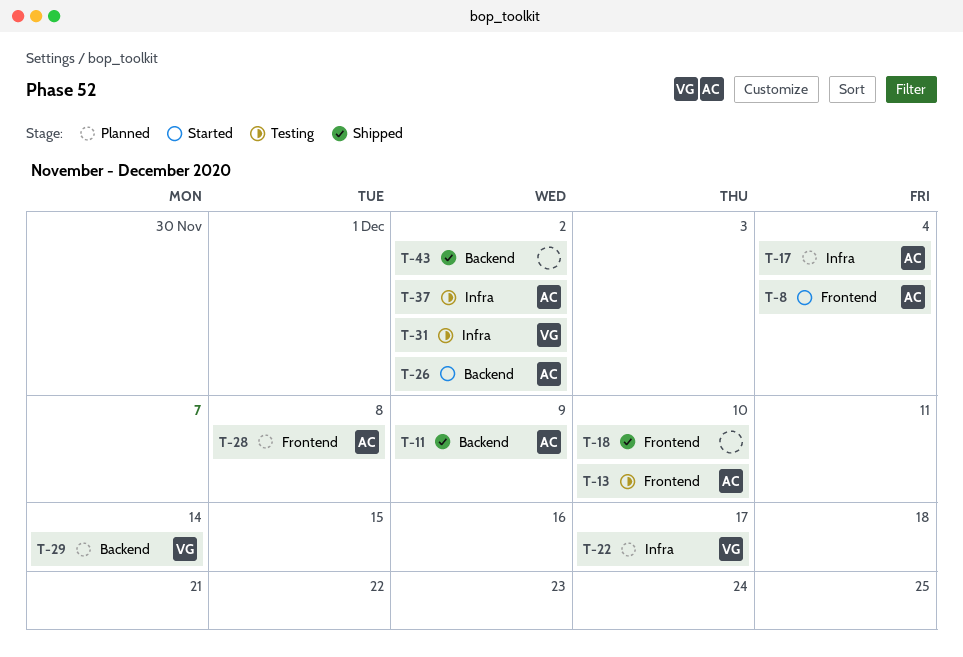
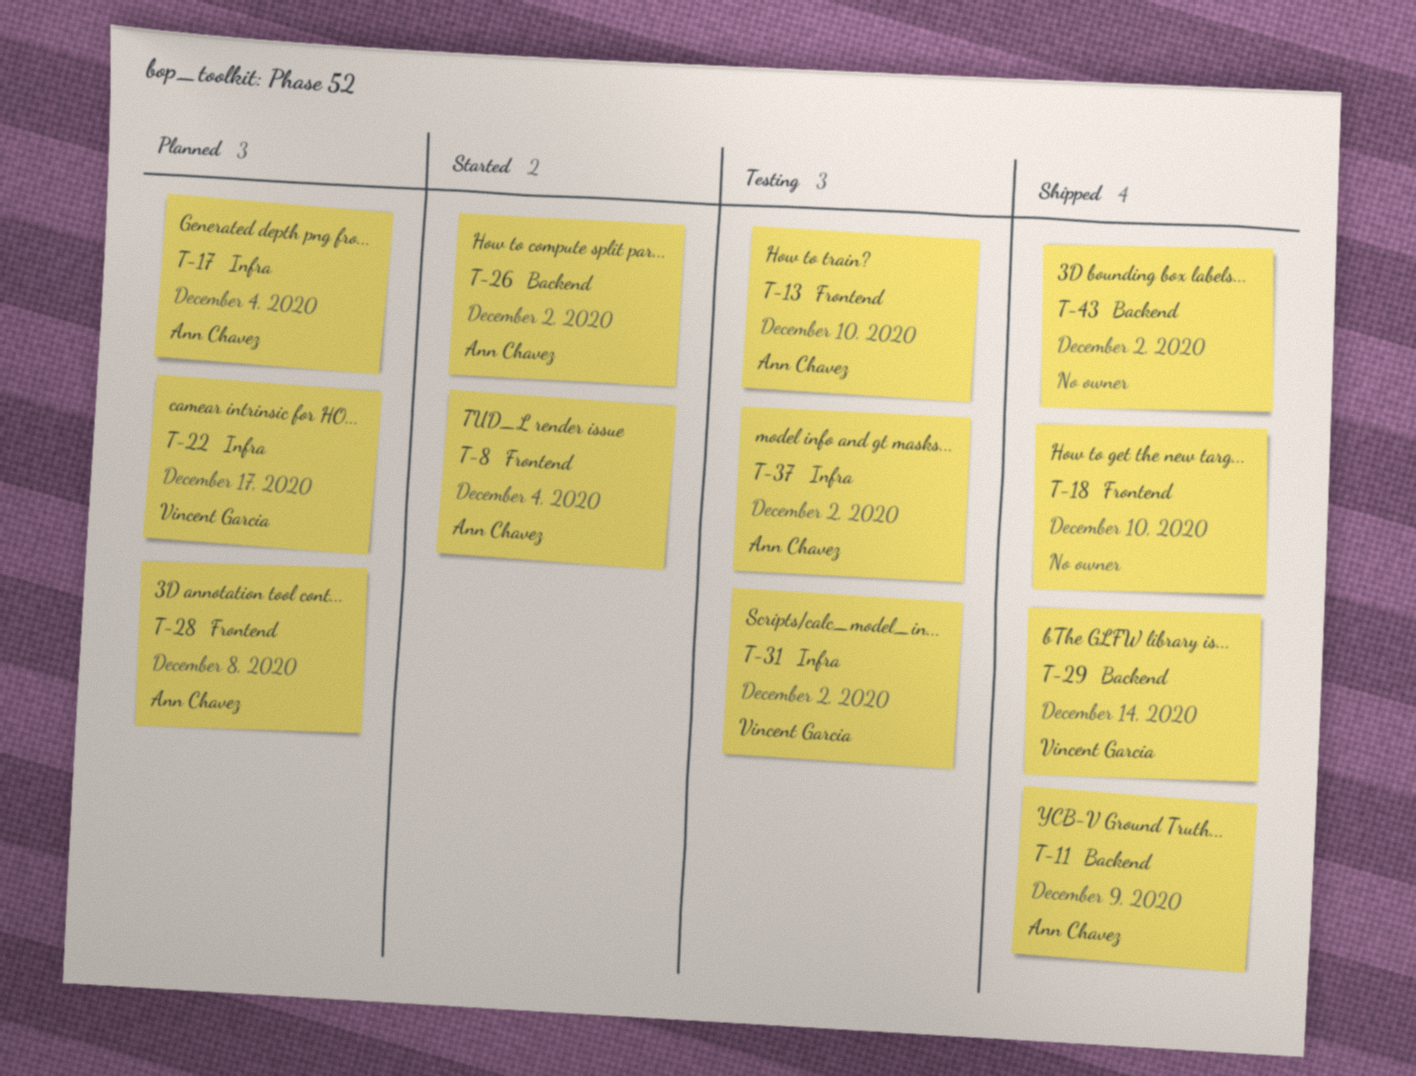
T-29, status: Planned -> Shipped

